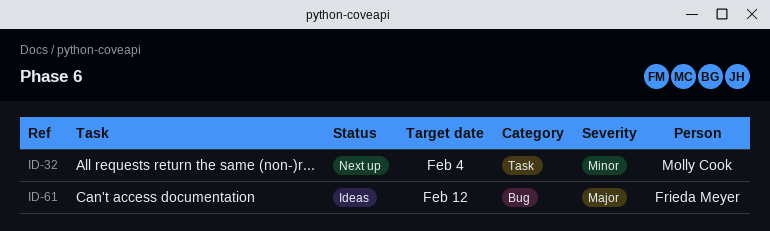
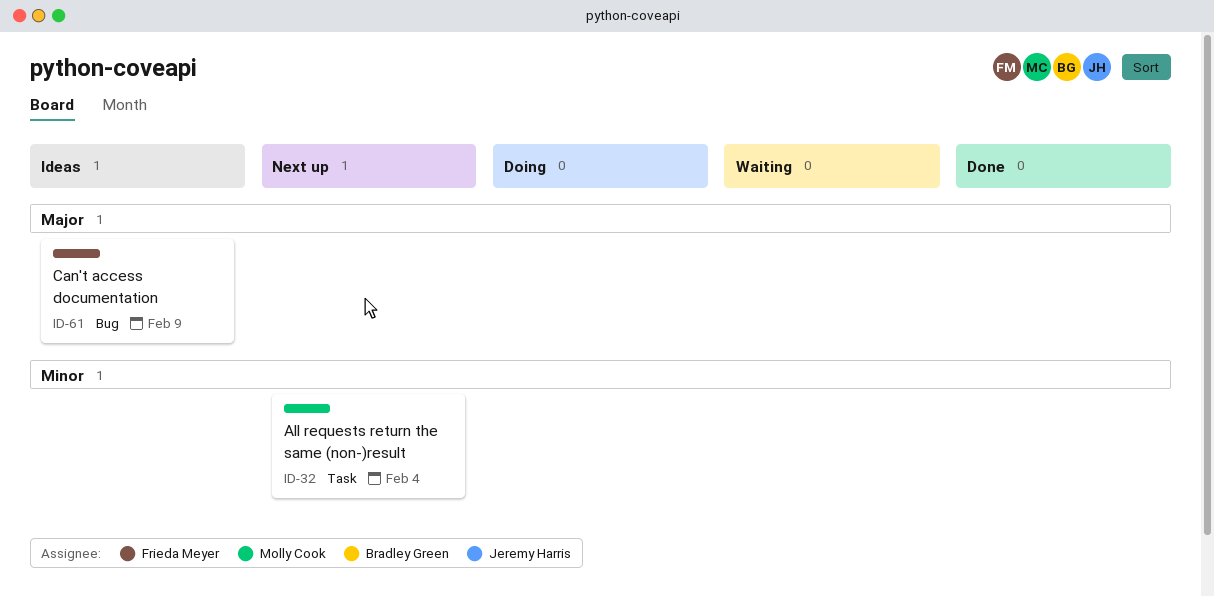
ID-61, due: Feb 12 -> Feb 9

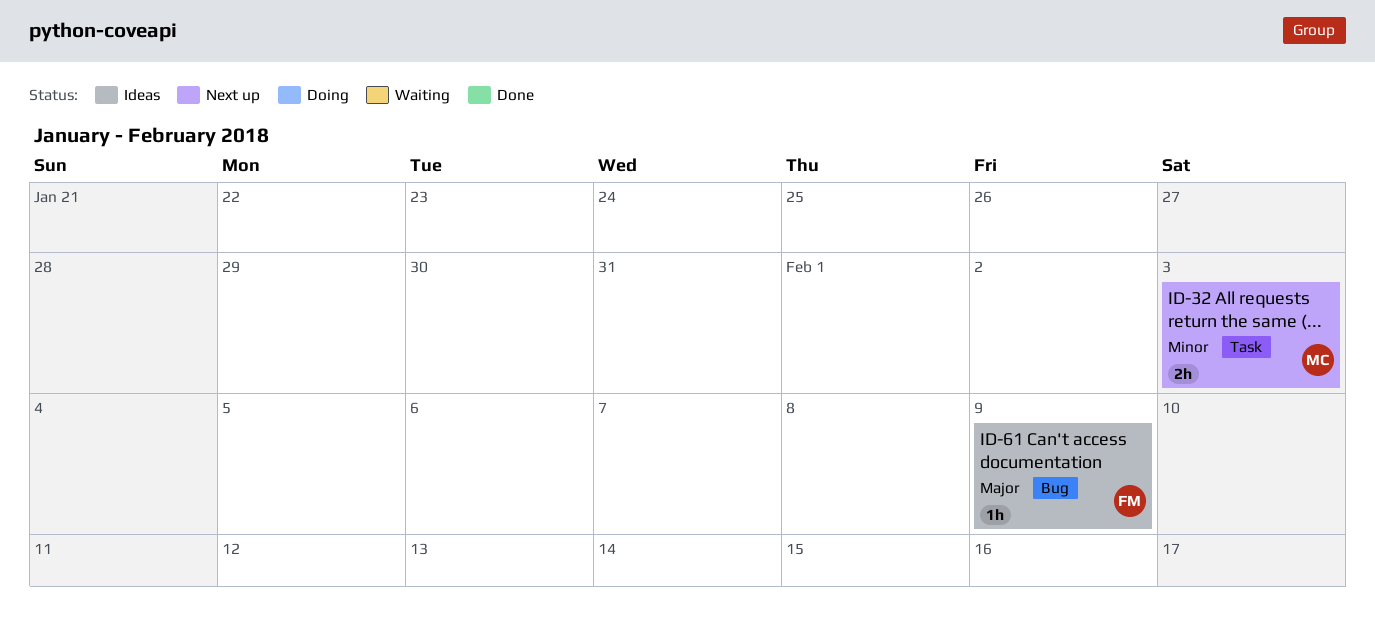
ID-32, due: Feb 4 -> Feb 3

